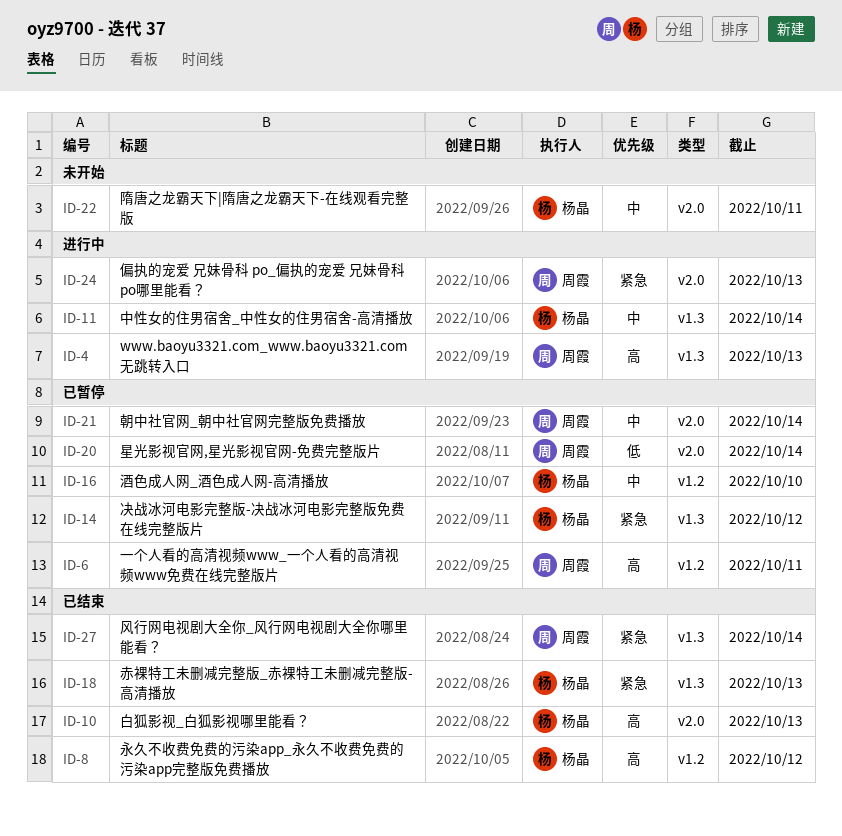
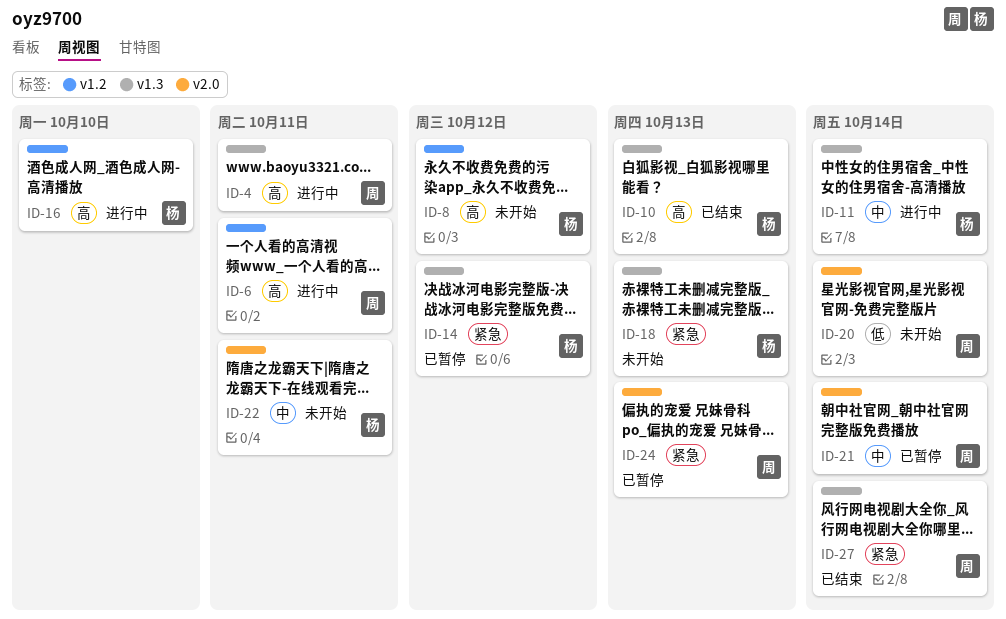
ID-4, due: Oct 13 -> Oct 11
ID-6, status: 已暂停 -> 进行中
ID-8, status: 已结束 -> 未开始
ID-10, label: v2.0 -> v1.3
ID-16, status: 已暂停 -> 进行中
ID-16, priority: 中 -> 高
ID-18, status: 已结束 -> 未开始
ID-20, status: 已暂停 -> 未开始
ID-24, status: 进行中 -> 已暂停

